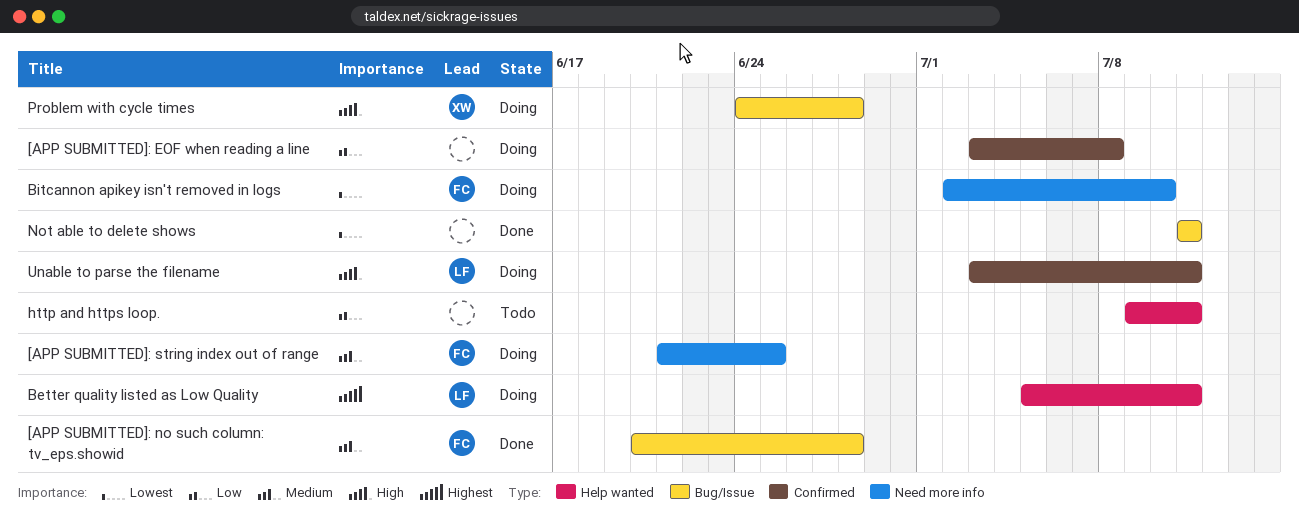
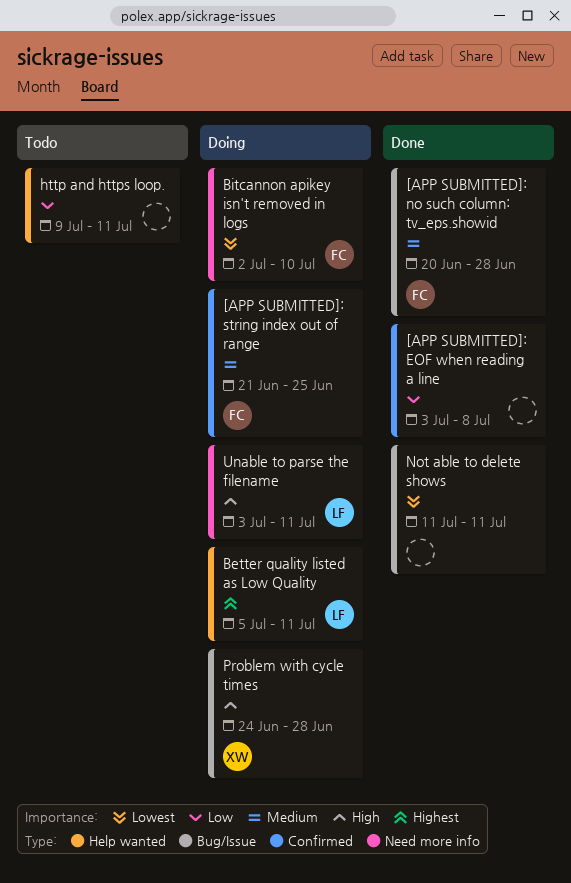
[APP SUBMITTED]: EOF when reading a line, status: Doing -> Done
[APP SUBMITTED]: string index out of range, label: Need more info -> Confirmed
Unable to parse the filename, label: Confirmed -> Need more info

